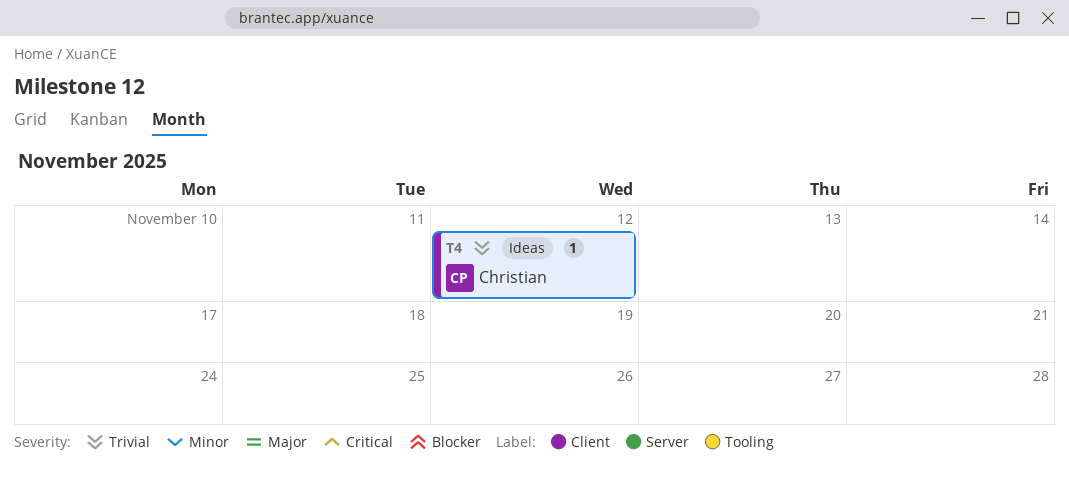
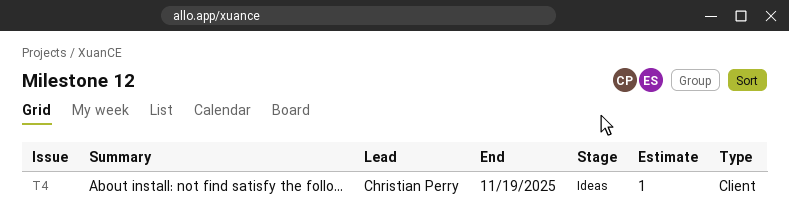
T4, due: Nov 12 -> Nov 19

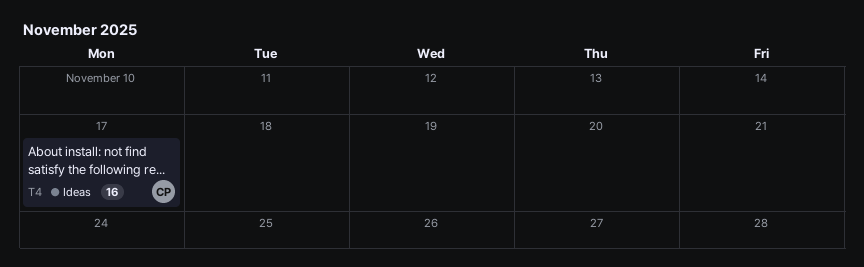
T4, estimate: 1 -> 16
T4, due: Nov 19 -> Nov 17

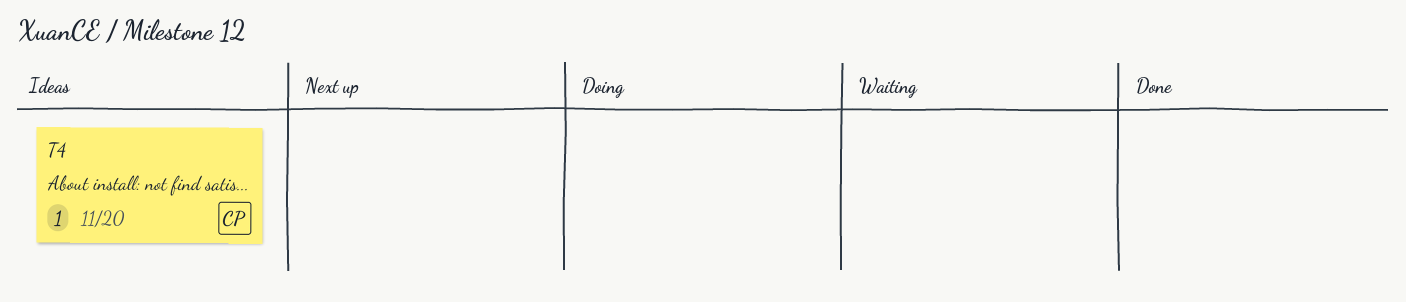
T4, estimate: 16 -> 1
T4, due: Nov 17 -> Nov 20

